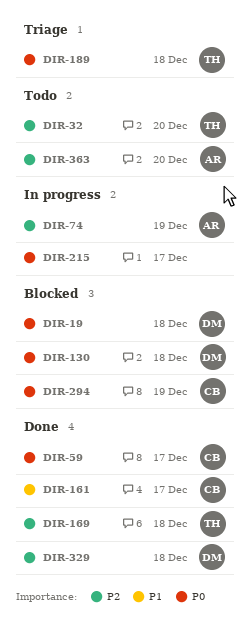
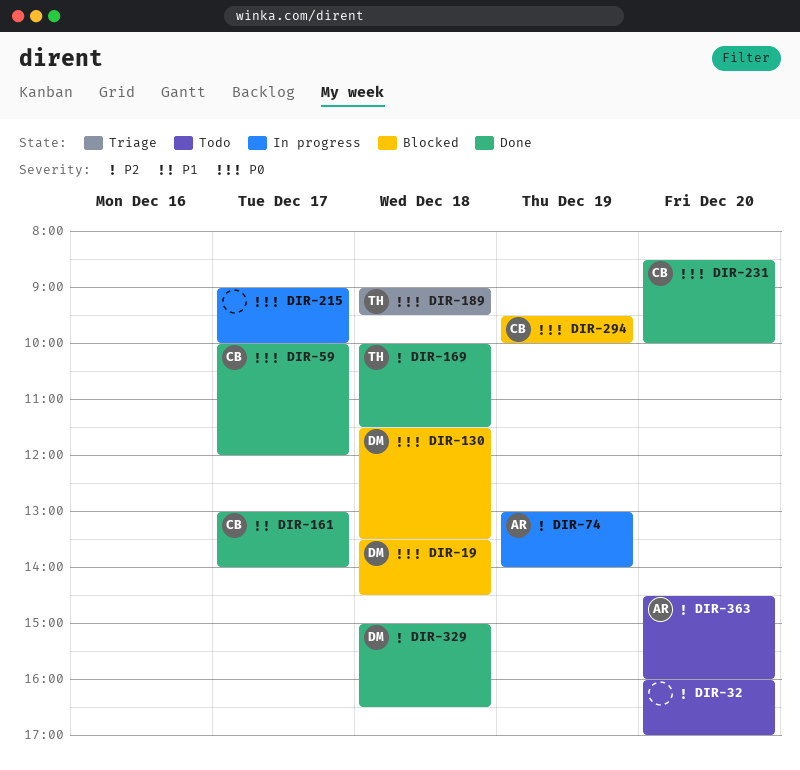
DIR-32, owner: TH -> none
DIR-231: none -> present

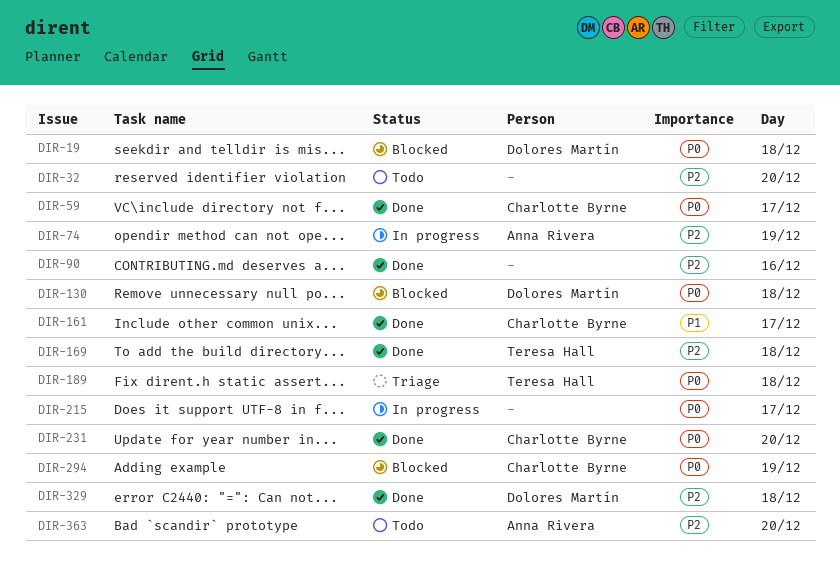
DIR-90: none -> present

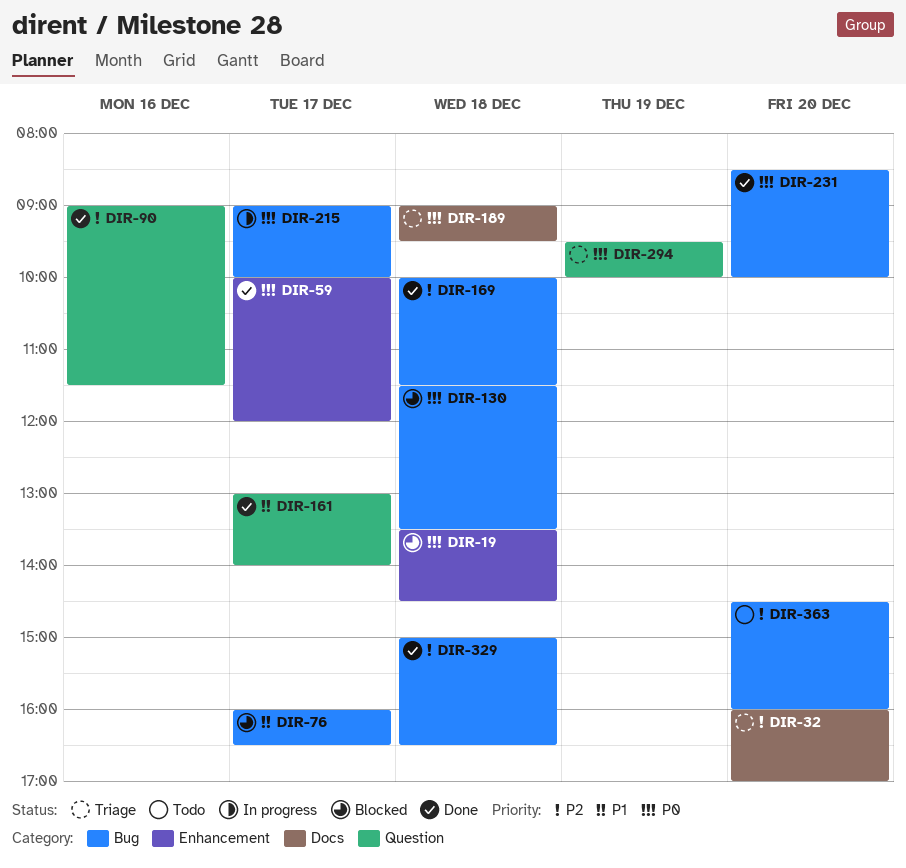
DIR-32, status: Todo -> Triage
DIR-74: present -> none
DIR-76: none -> present
DIR-294, status: Blocked -> Triage

